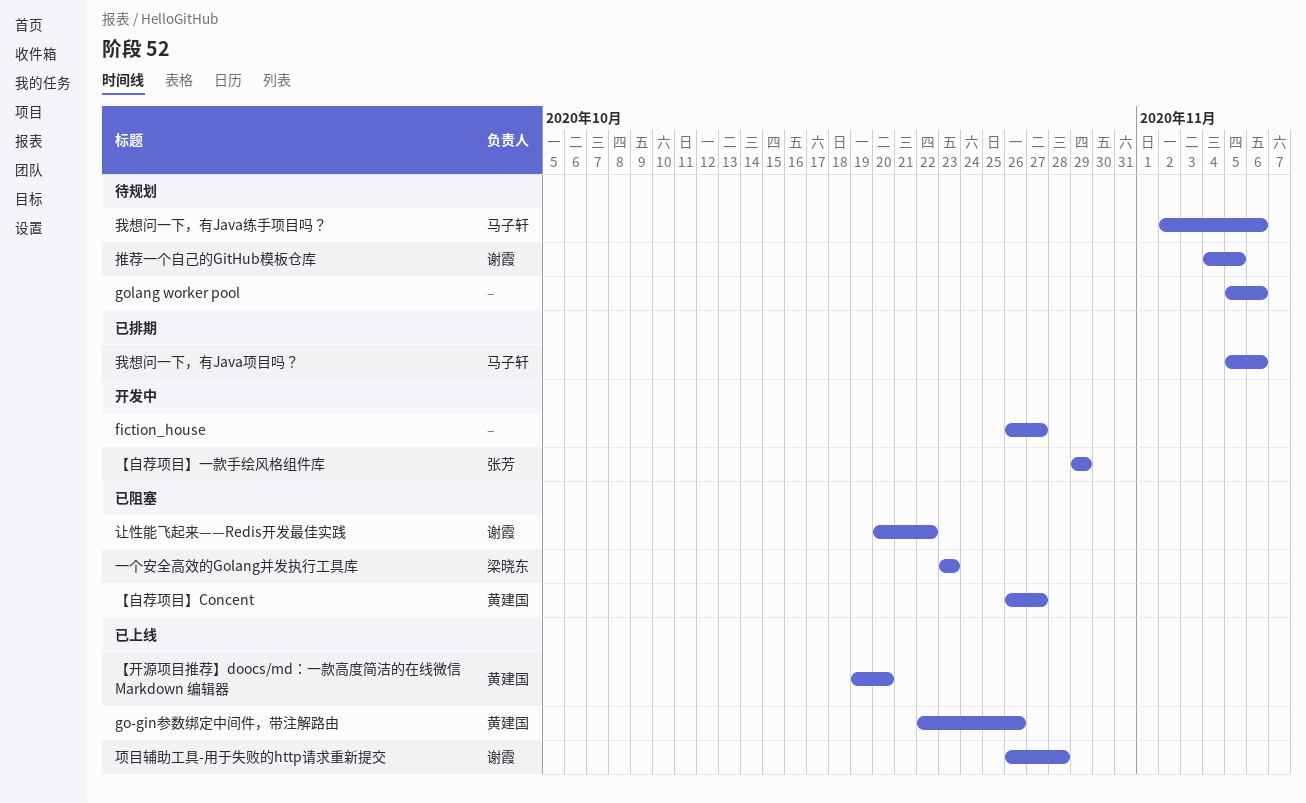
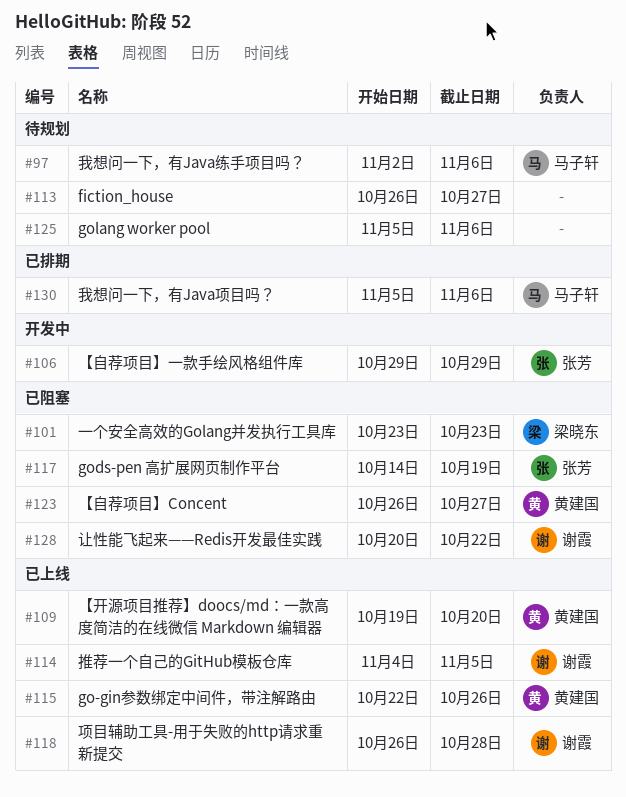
fiction_house, status: 开发中 -> 待规划
gods-pen 高扩展网页制作平台: none -> present
推荐一个自己的GitHub模板仓库, status: 待规划 -> 已上线

